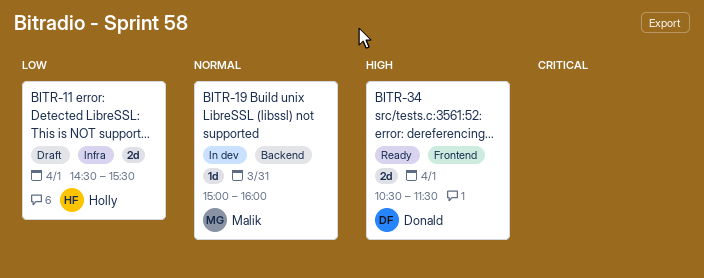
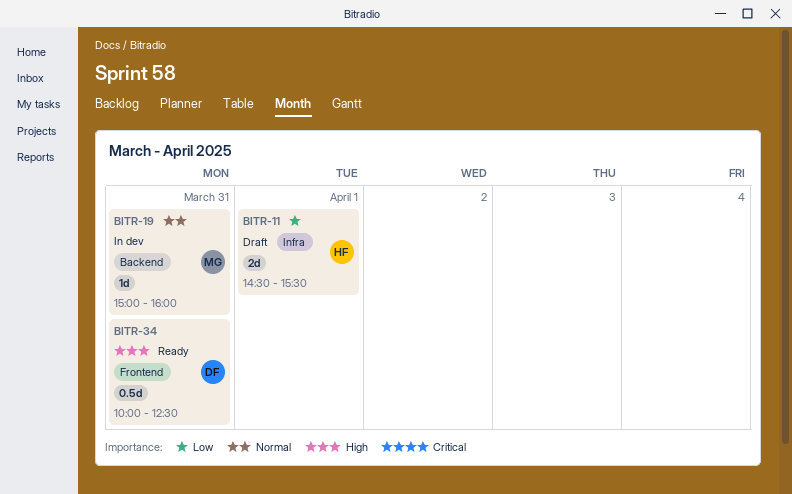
BITR-34, estimate: 2d -> 0.5d
BITR-34, day: Apr 1 -> Mar 31
BITR-34, begins: 10:30 -> 10:00
BITR-34, ends: 11:30 -> 12:30

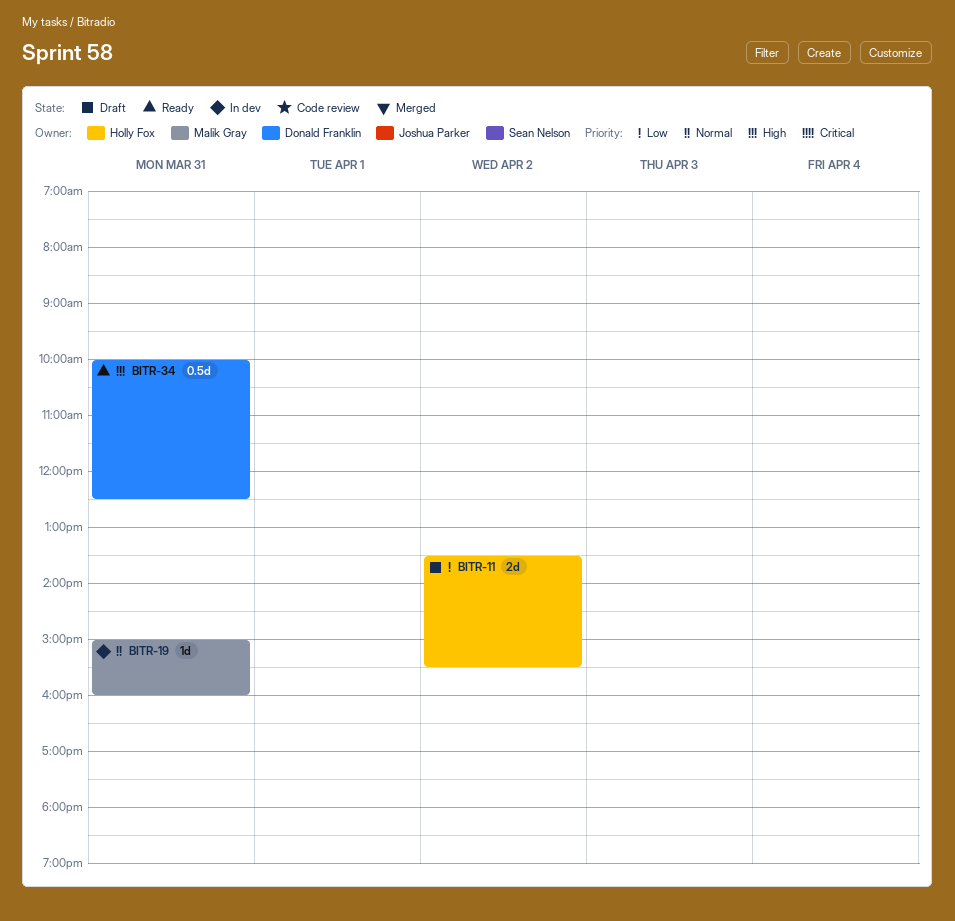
BITR-11, day: Apr 1 -> Apr 2
BITR-11, begins: 14:30 -> 13:30

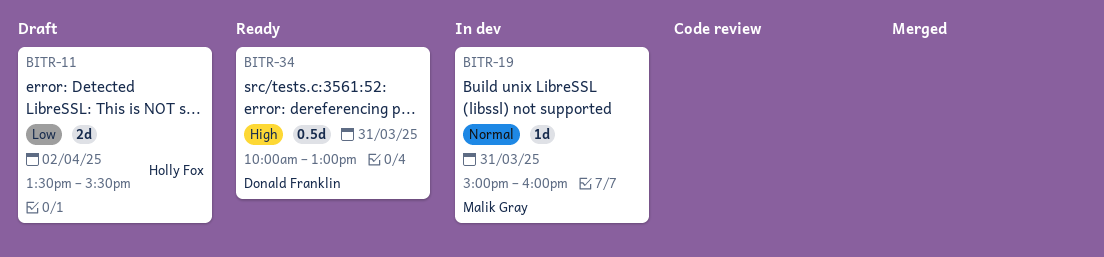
BITR-34, ends: 12:30 -> 13:00

